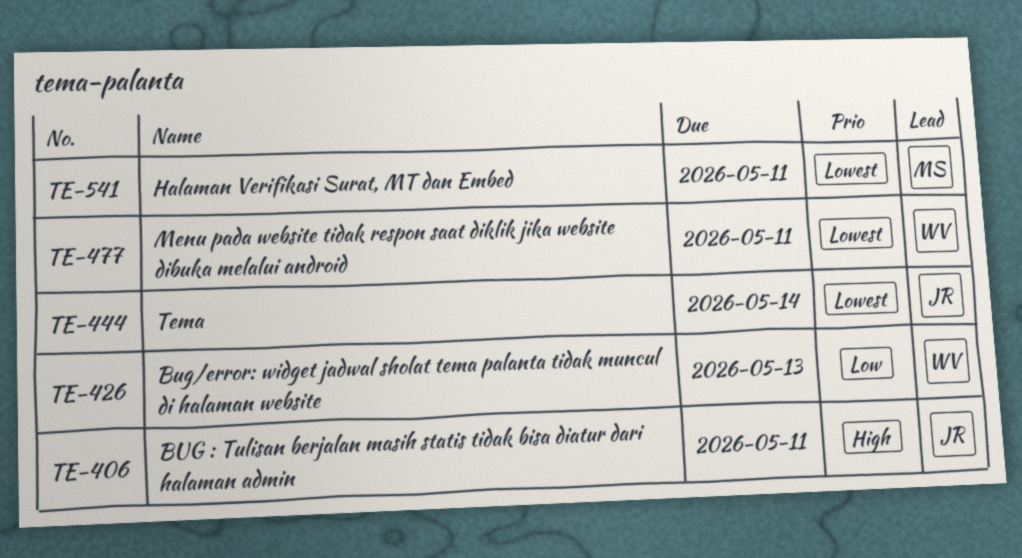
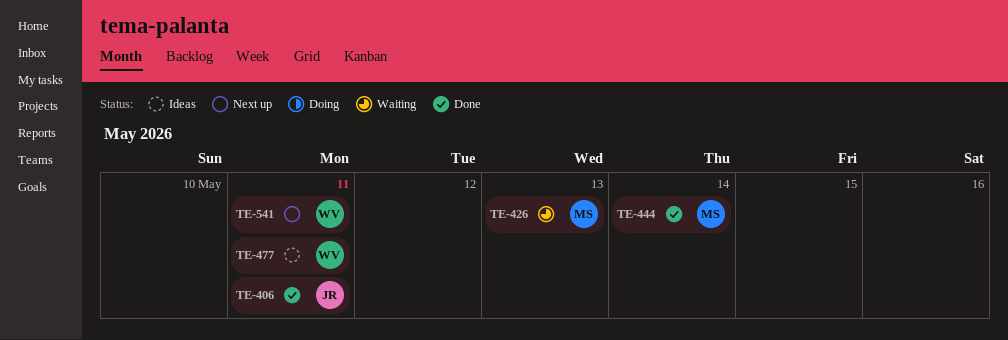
TE-426, owner: WV -> MS
TE-444, owner: JR -> MS
TE-541, owner: MS -> WV

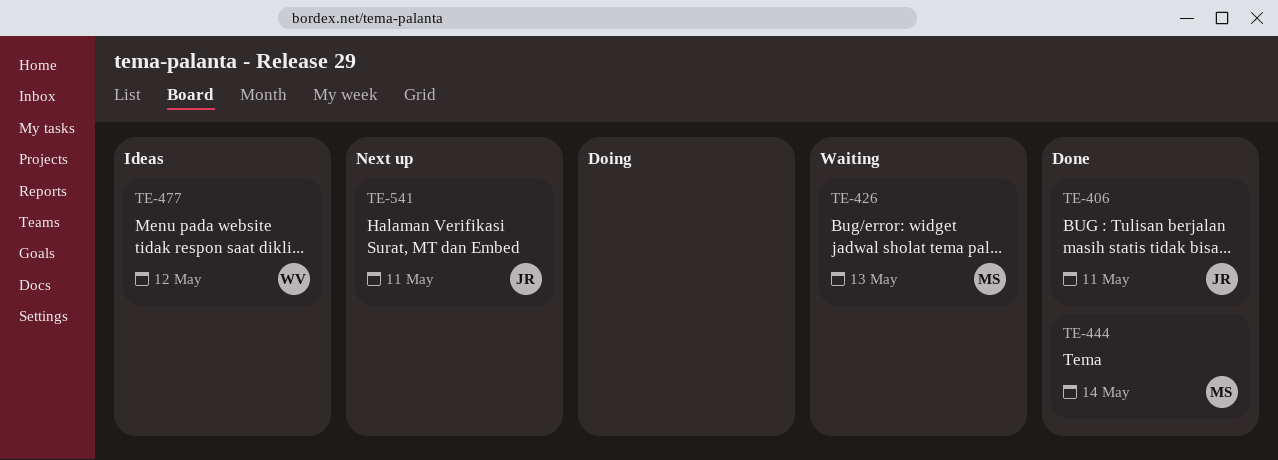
TE-477, due: May 11 -> May 12
TE-541, owner: WV -> JR

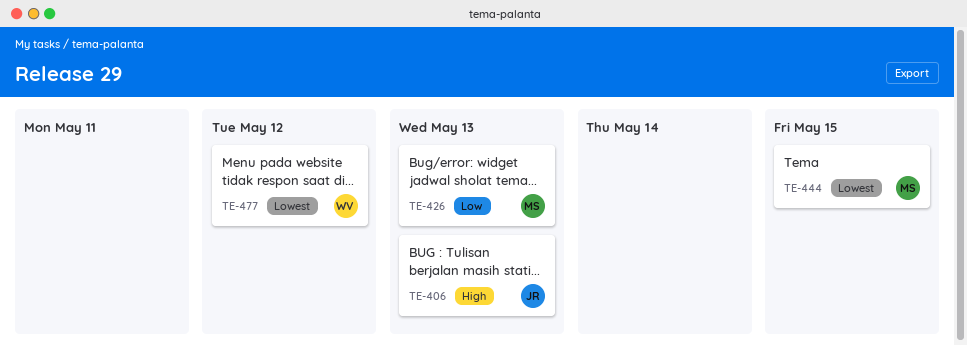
TE-406, due: May 11 -> May 13
TE-444, due: May 14 -> May 15
TE-541: present -> none

